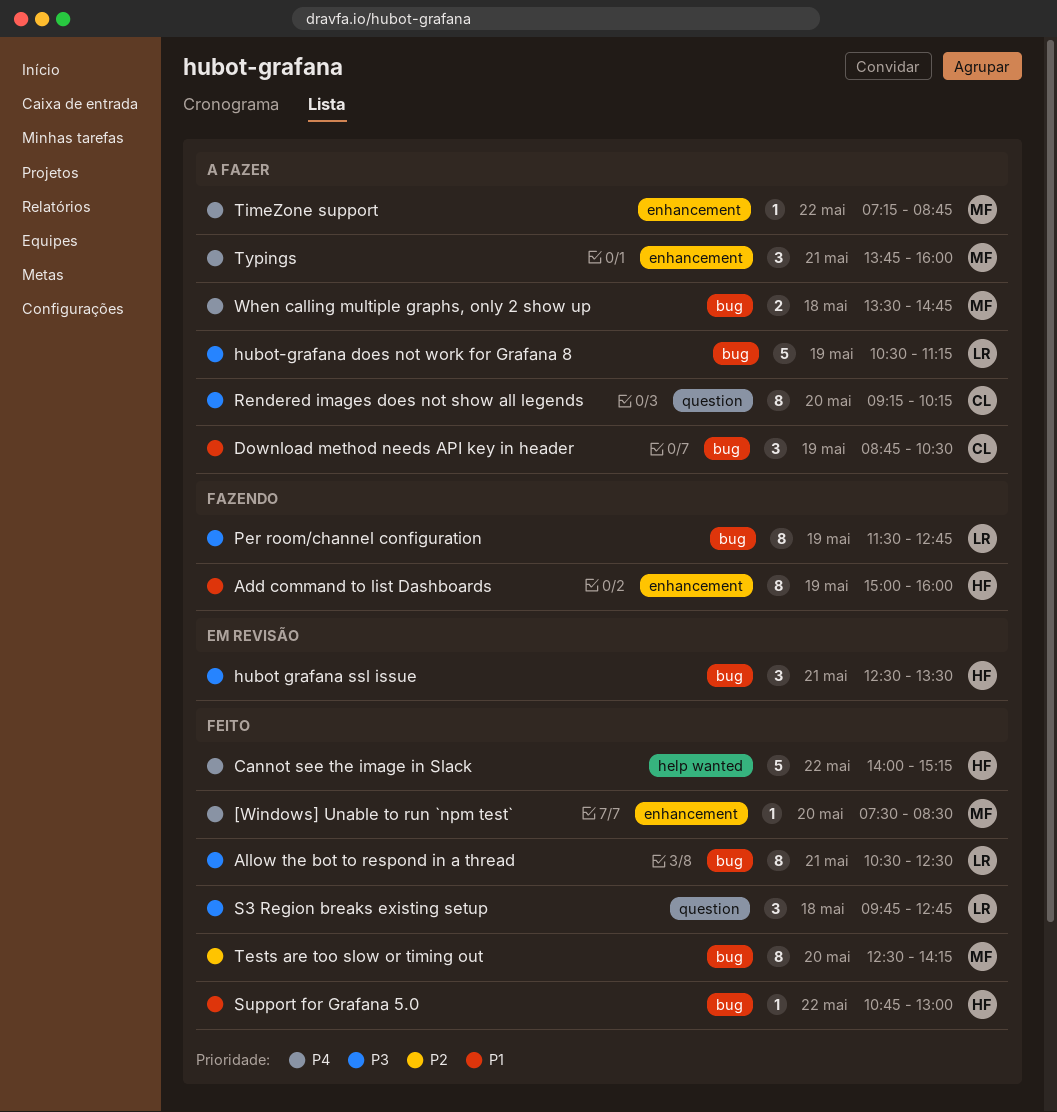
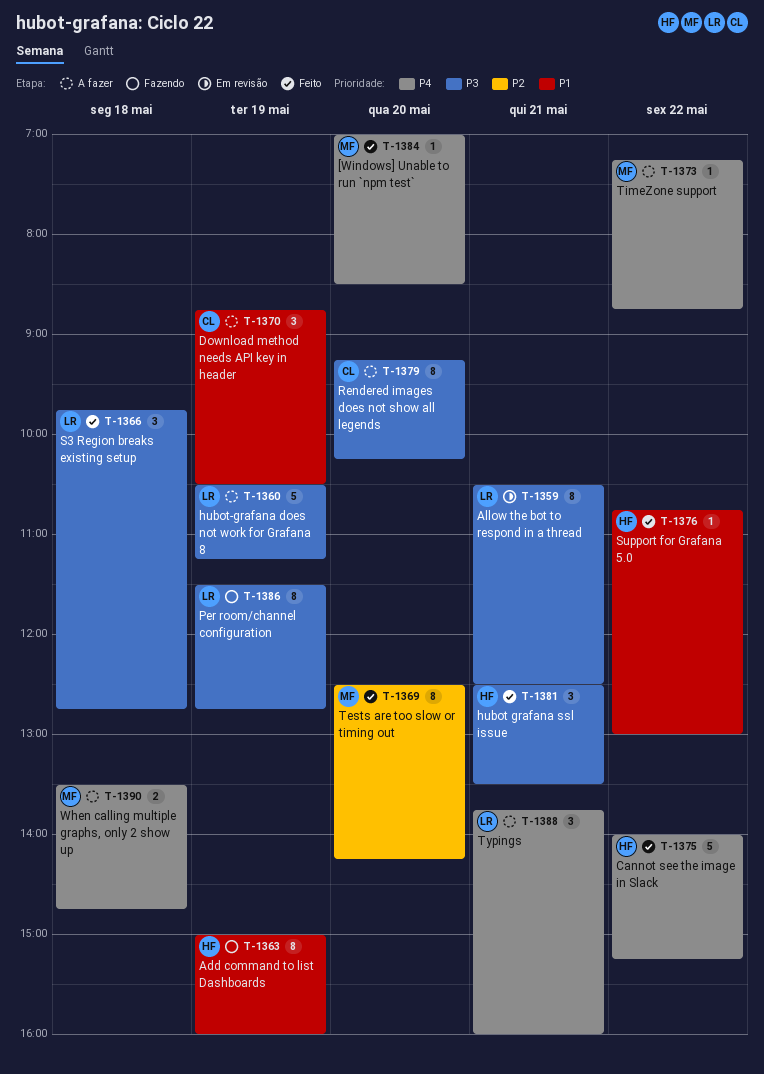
[Windows] Unable to run `npm test`, begins: 07:30 -> 07:00
Allow the bot to respond in a thread, status: Feito -> Em revisão
hubot grafana ssl issue, status: Em revisão -> Feito
Typings, owner: MF -> LR

